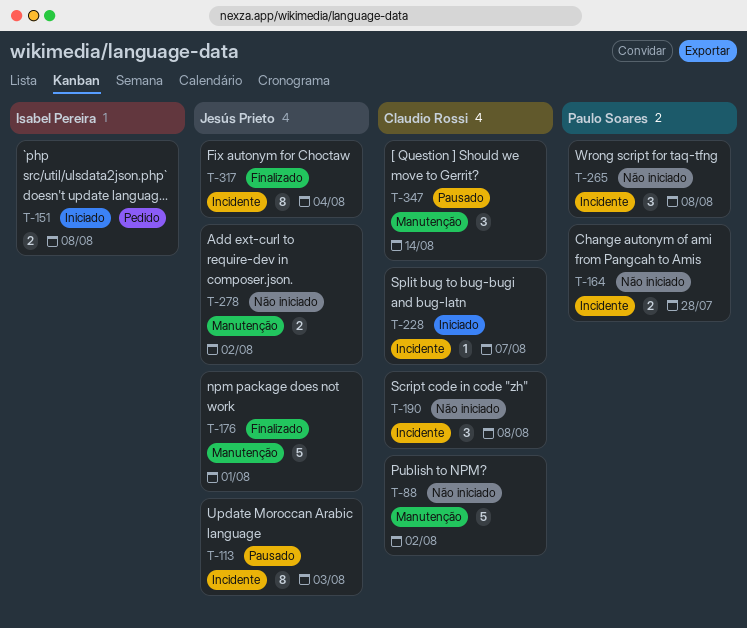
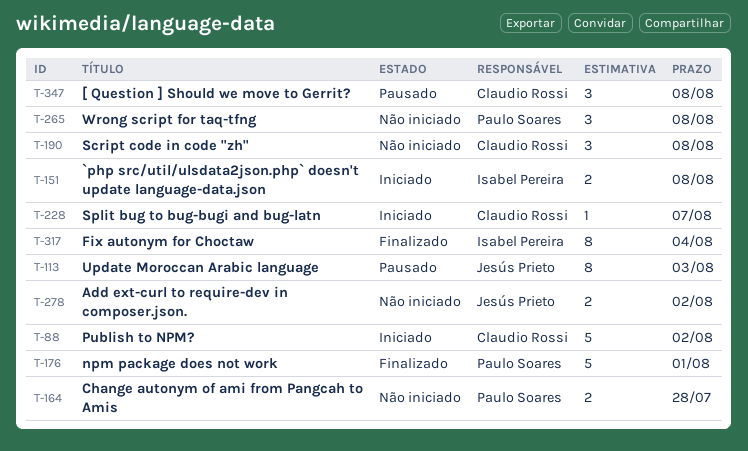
T-88, status: Não iniciado -> Iniciado
T-176, owner: Jesús Prieto -> Paulo Soares
T-317, owner: Jesús Prieto -> Isabel Pereira
T-347, due: Aug 14 -> Aug 8

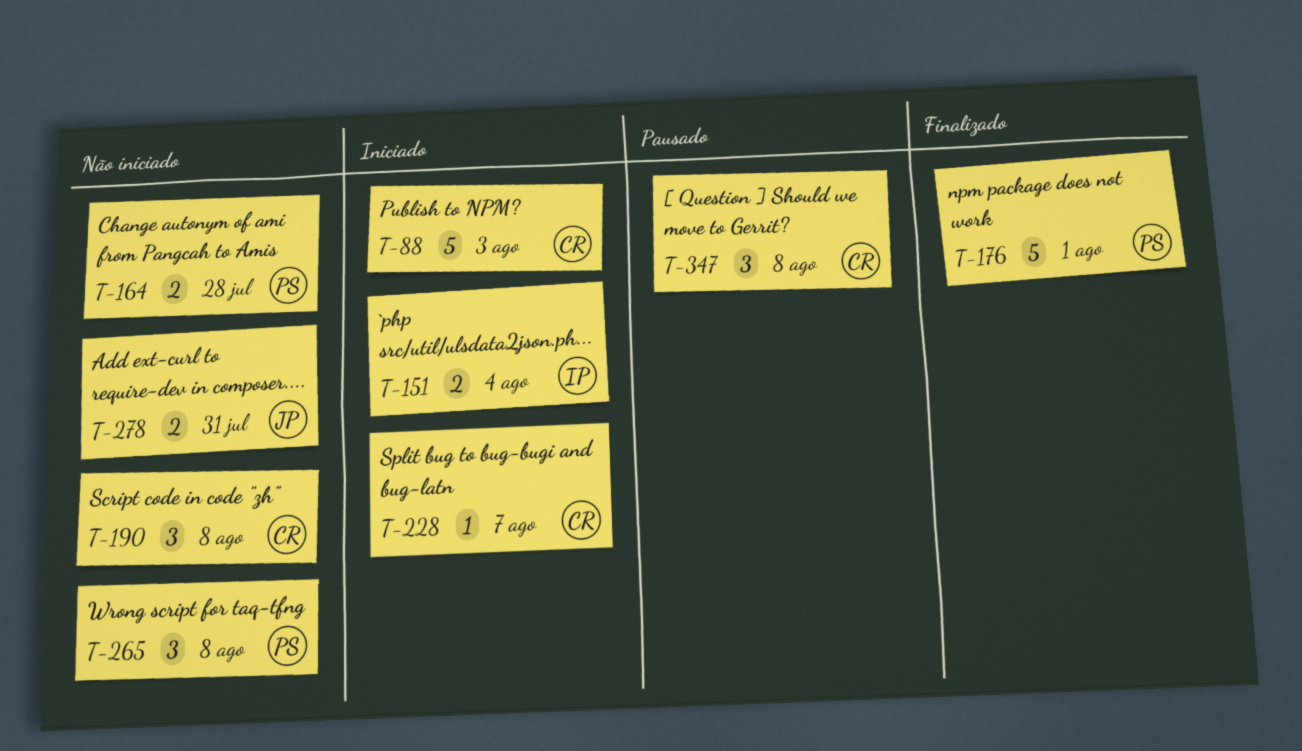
T-88, due: Aug 2 -> Aug 3
T-113: present -> none
T-151, due: Aug 8 -> Aug 4
T-278, due: Aug 2 -> Jul 31
T-317: present -> none

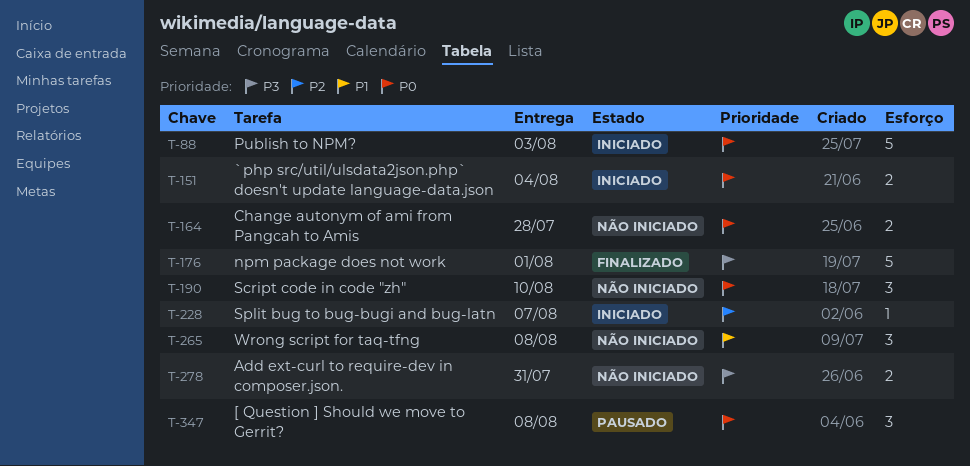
T-190, due: Aug 8 -> Aug 10

